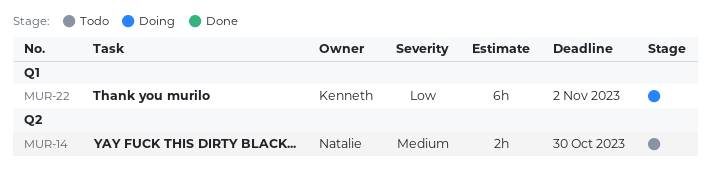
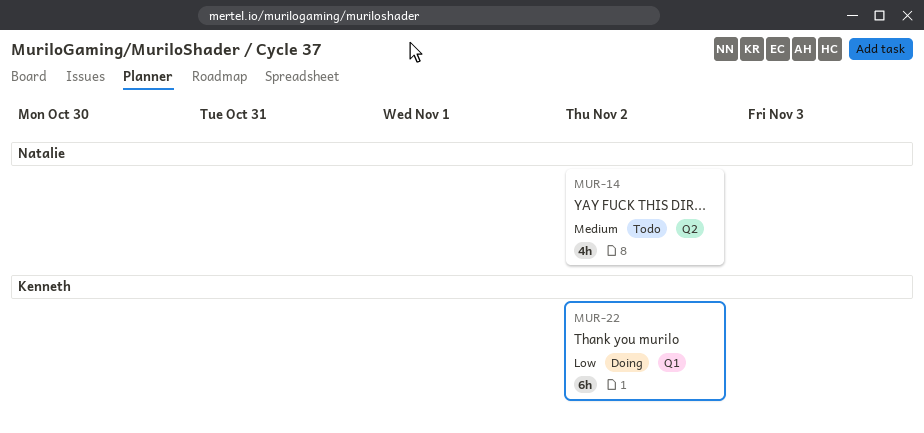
MUR-14, estimate: 2h -> 4h
MUR-14, due: Oct 30 -> Nov 2

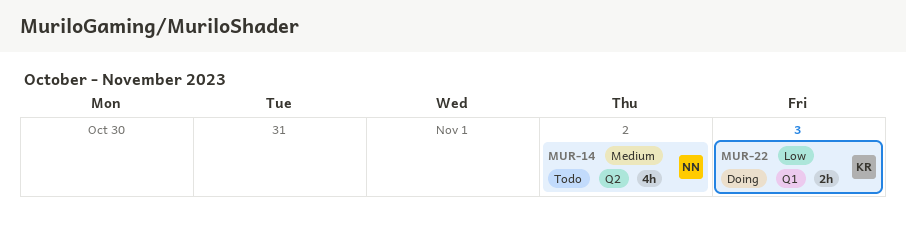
MUR-22, estimate: 6h -> 2h
MUR-22, due: Nov 2 -> Nov 3

